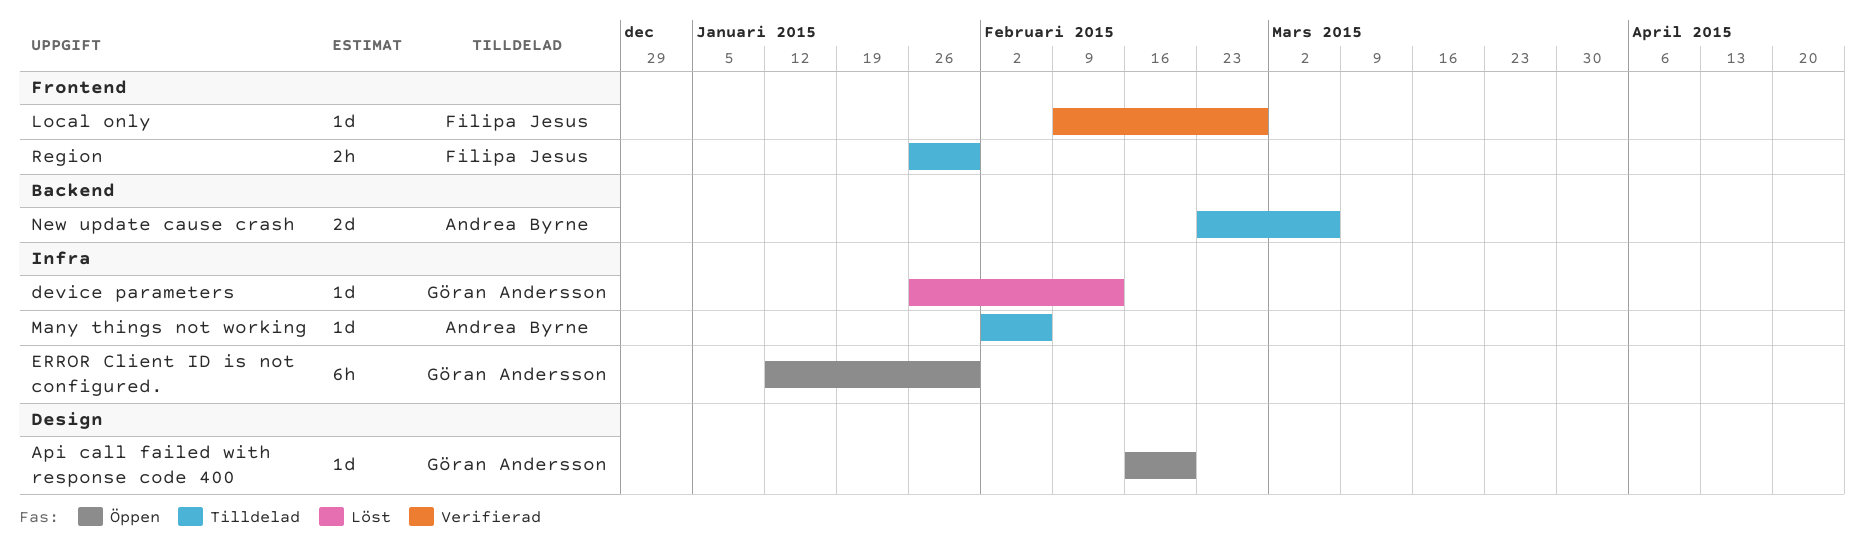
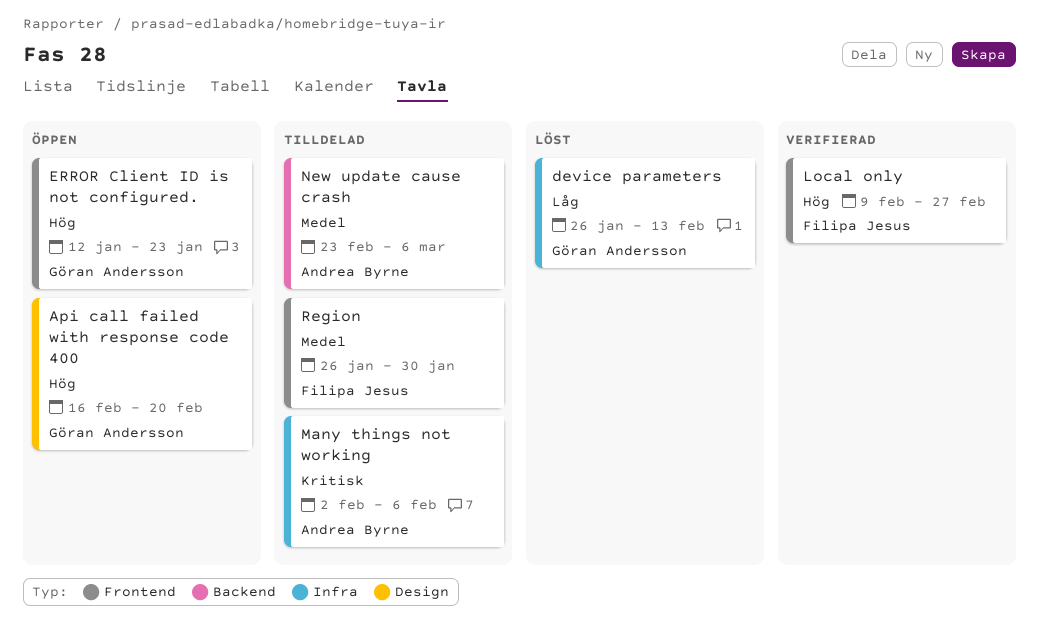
ERROR Client ID is not configured., label: Infra -> Frontend
ERROR Client ID is not configured., due: Jan 30 -> Jan 23

